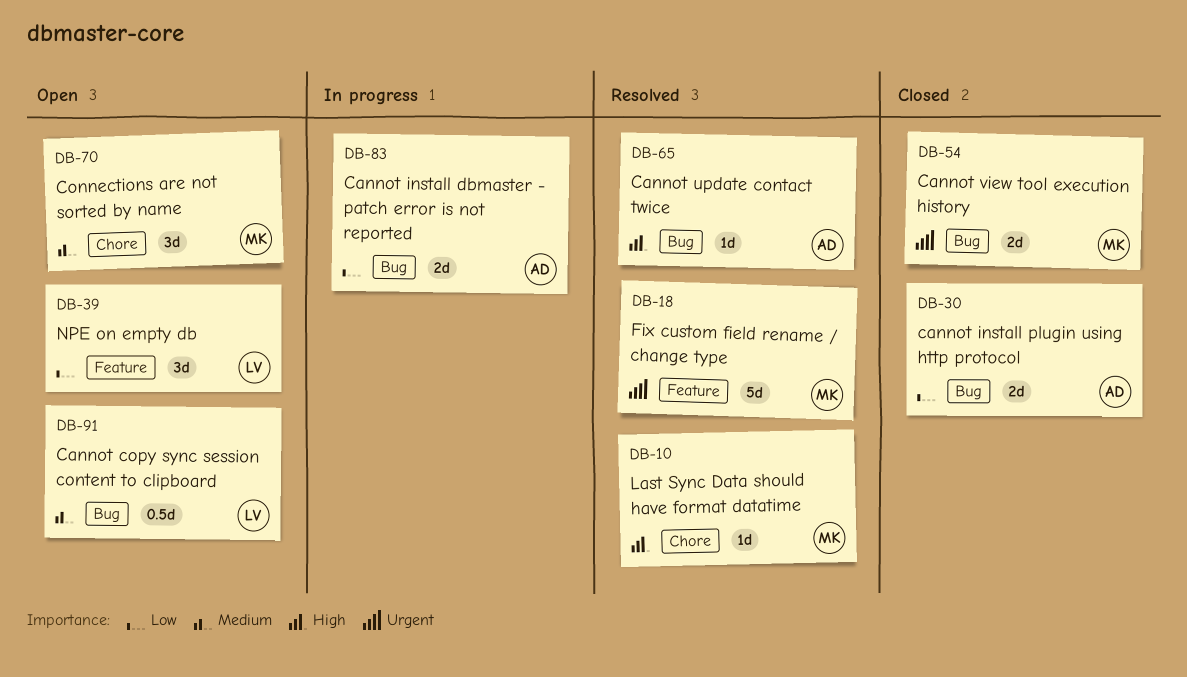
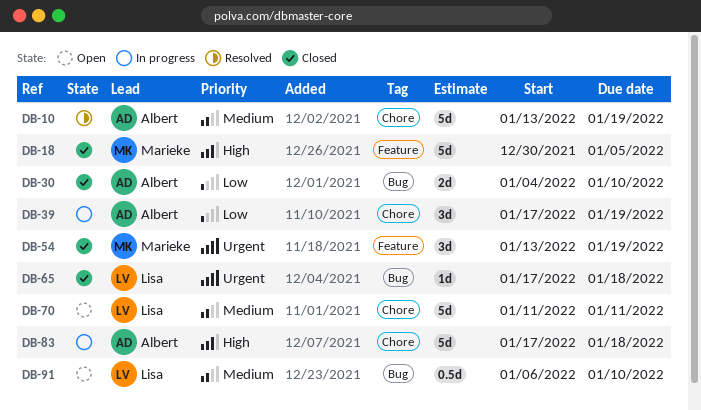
DB-10, owner: Marieke -> Albert
DB-10, priority: High -> Medium
DB-10, estimate: 1d -> 5d
DB-18, status: Resolved -> Closed
DB-18, priority: Urgent -> High
DB-39, status: Open -> In progress
DB-39, owner: Lisa -> Albert
DB-39, label: Feature -> Chore
DB-54, label: Bug -> Feature
DB-54, estimate: 2d -> 3d
DB-65, status: Resolved -> Closed
DB-65, owner: Albert -> Lisa
DB-65, priority: High -> Urgent
DB-70, owner: Marieke -> Lisa
DB-70, estimate: 3d -> 5d
DB-83, priority: Low -> High
DB-83, label: Bug -> Chore
DB-83, estimate: 2d -> 5d

